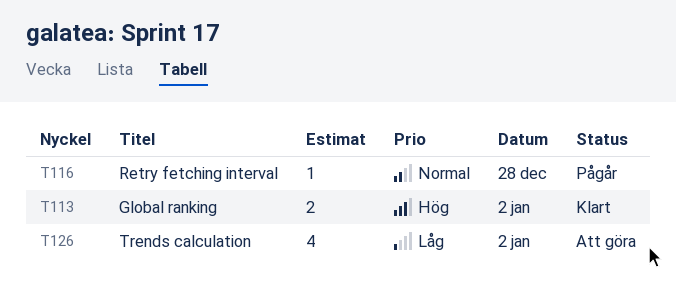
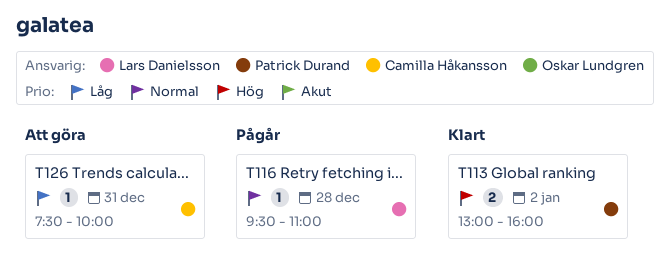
T126, estimate: 4 -> 1
T126, day: Jan 2 -> Dec 31

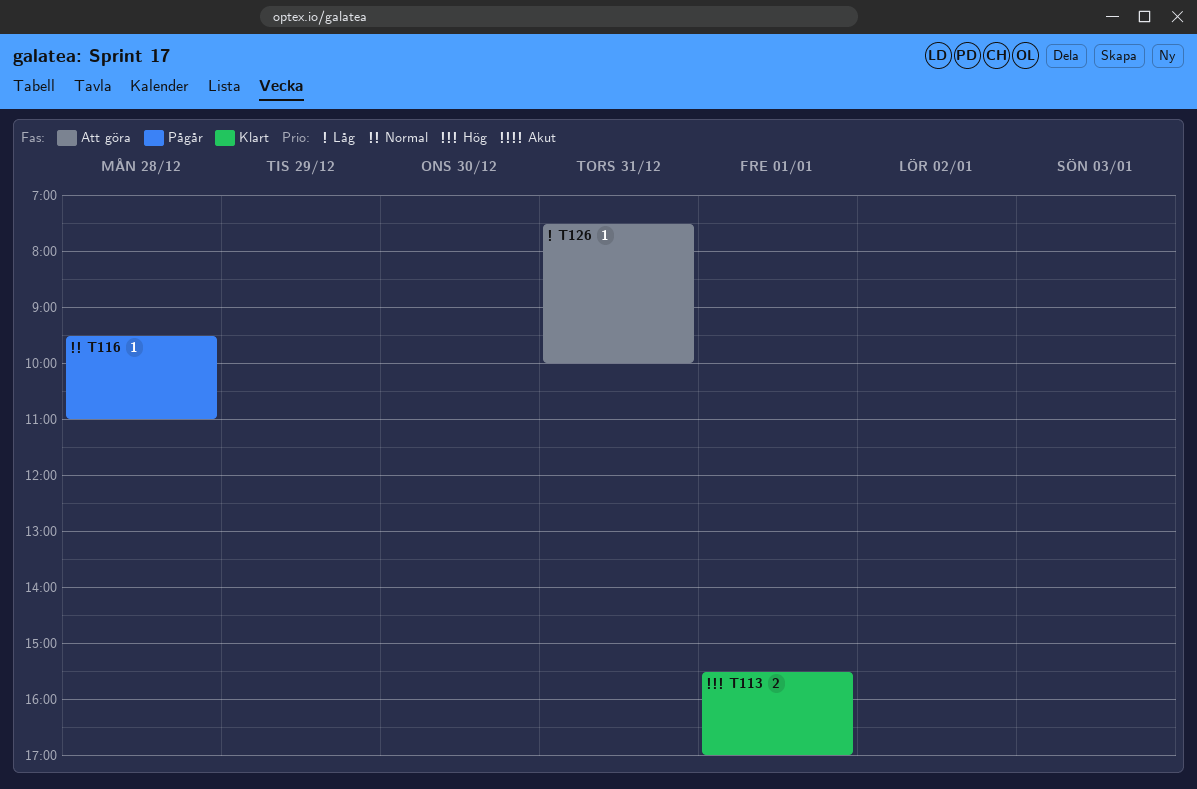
T113, day: Jan 2 -> Jan 1
T113, begins: 13:00 -> 15:30
T113, ends: 16:00 -> 17:00

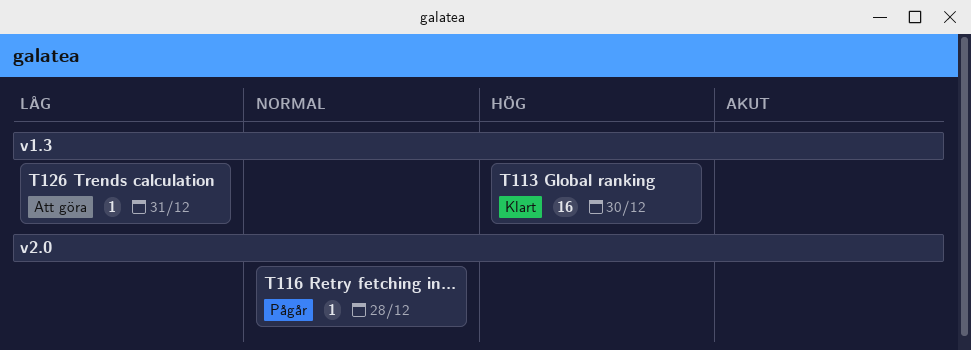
T113, estimate: 2 -> 16
T113, day: Jan 1 -> Dec 30

